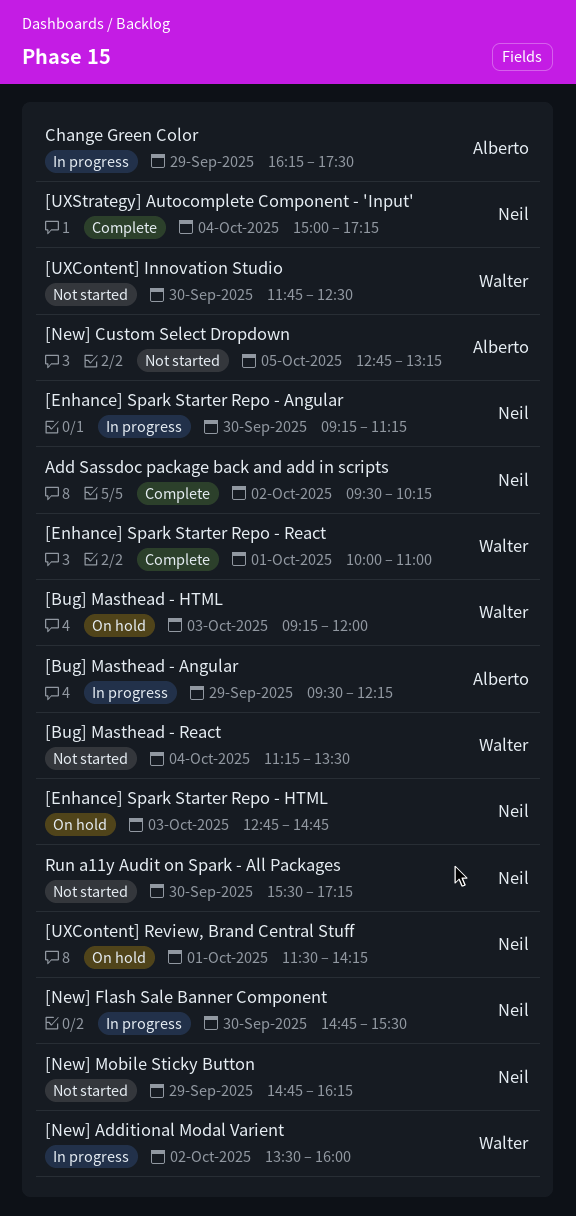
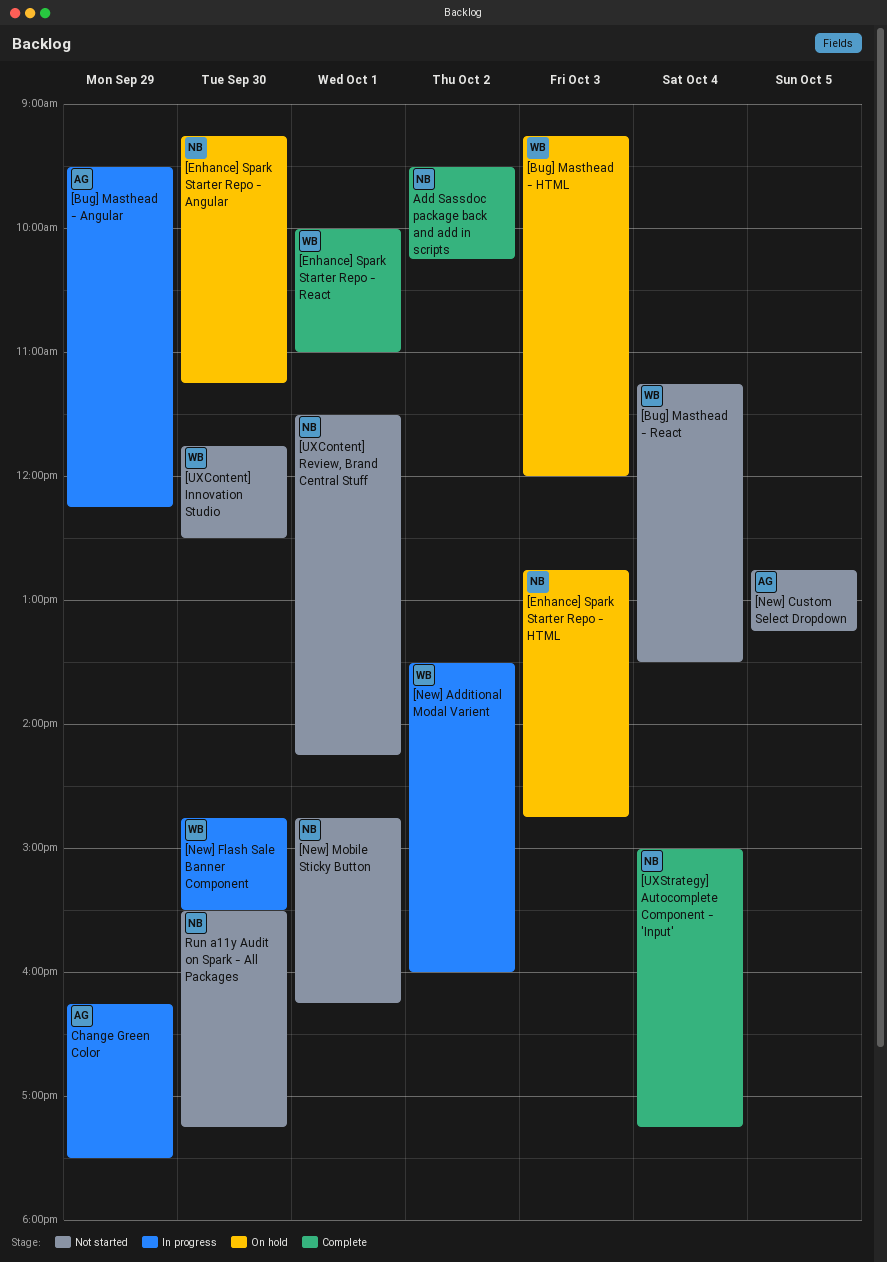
[Enhance] Spark Starter Repo - Angular, status: In progress -> On hold
[New] Flash Sale Banner Component, owner: Neil -> Walter
[New] Mobile Sticky Button, day: Sep 29 -> Oct 1
[UXContent] Review, Brand Central Stuff, status: On hold -> Not started

